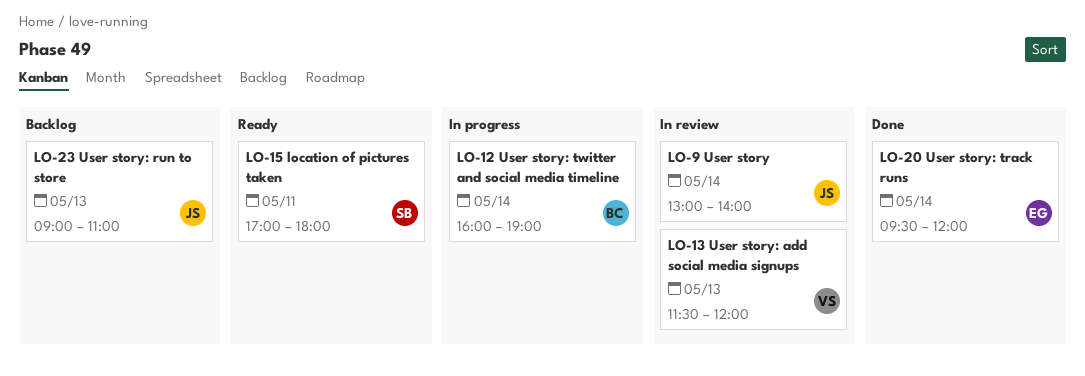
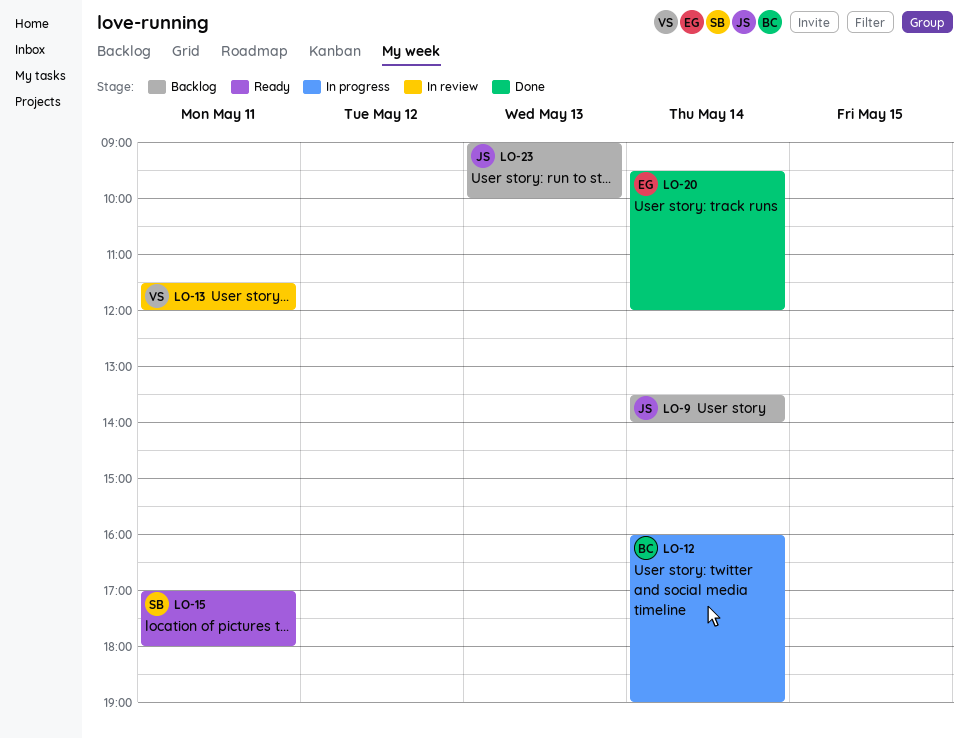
LO-9, status: In review -> Backlog
LO-9, begins: 13:00 -> 13:30
LO-13, day: May 13 -> May 11
LO-23, ends: 11:00 -> 10:00

